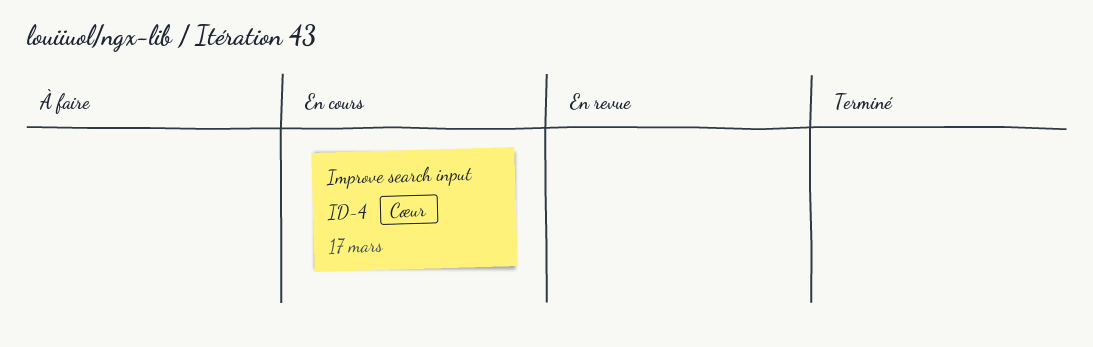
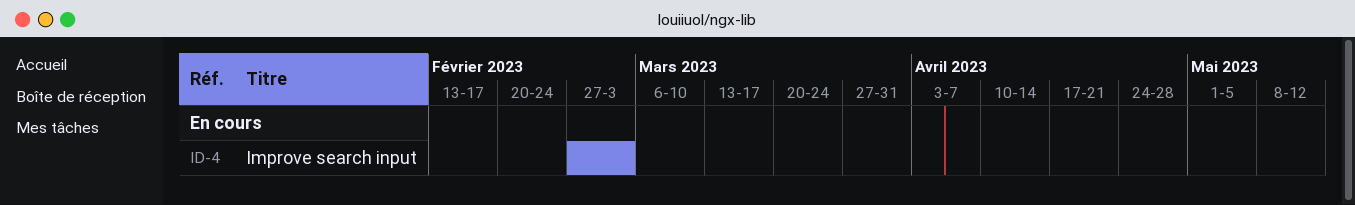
ID-4, due: Mar 17 -> Mar 3

